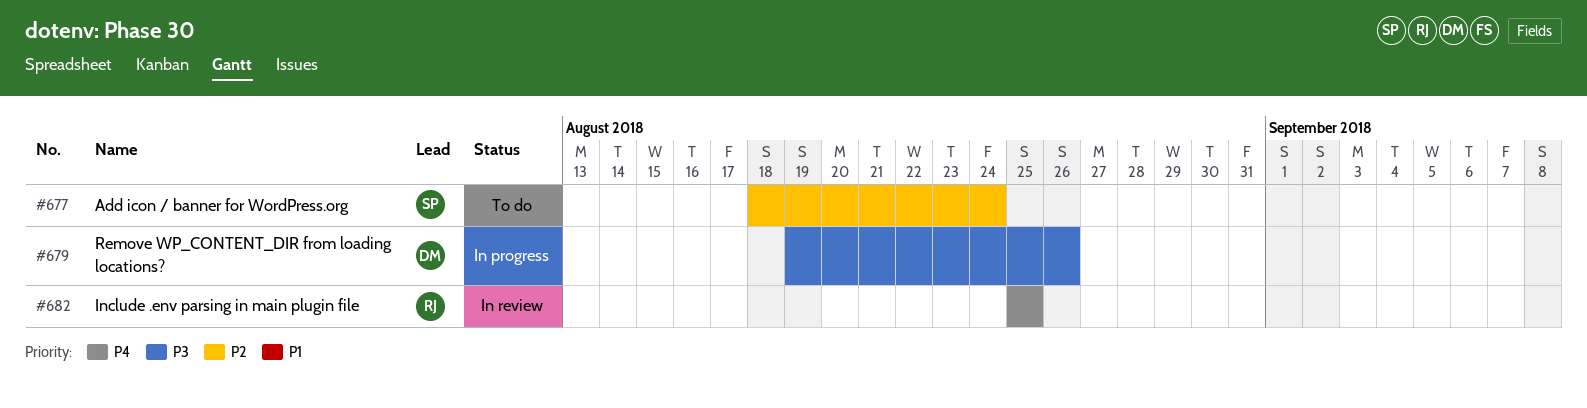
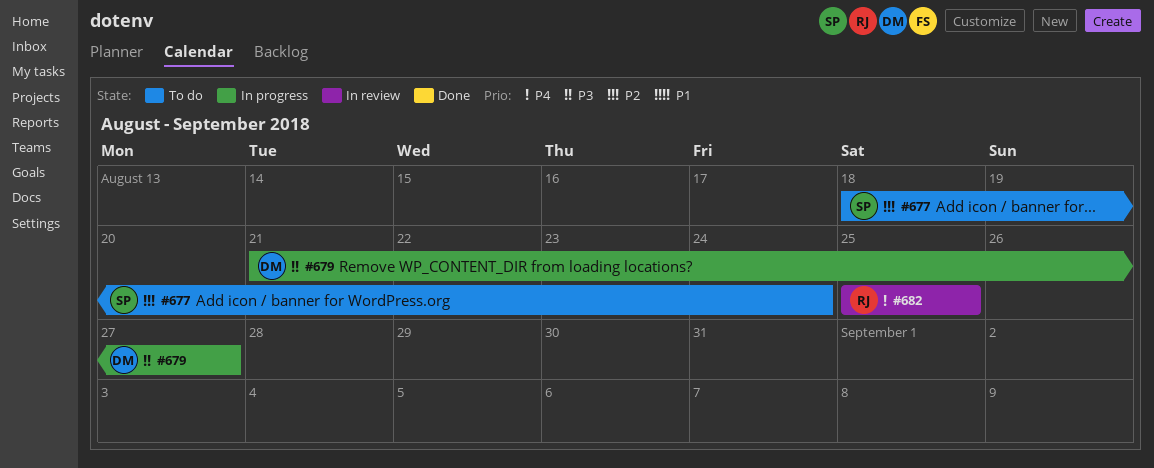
#679, start: Aug 19 -> Aug 21
#679, due: Aug 26 -> Aug 27

